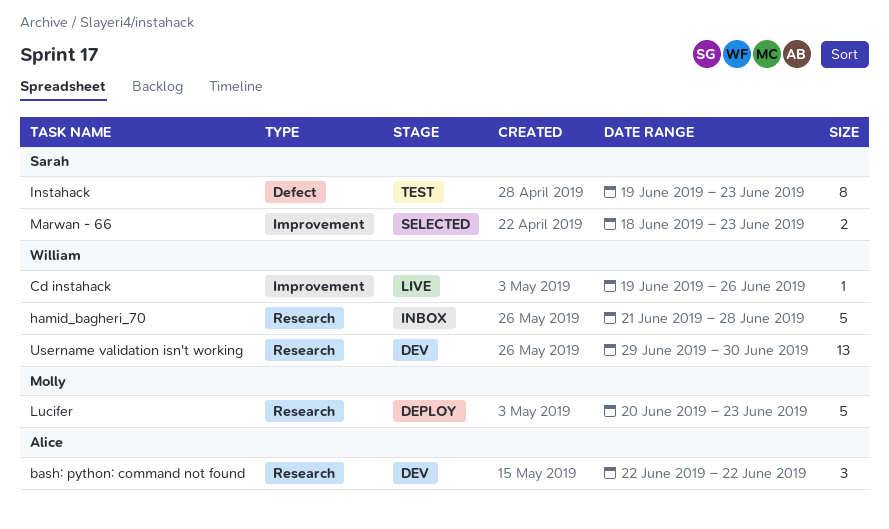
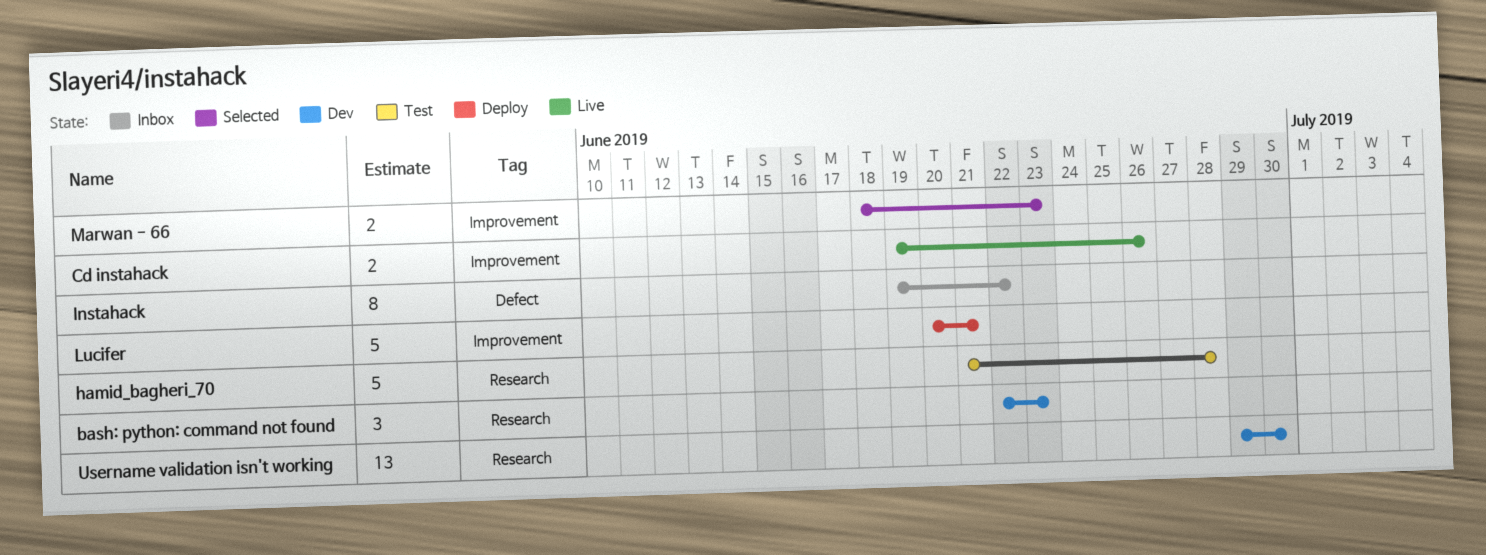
bash: python: command not found, due: Jun 22 -> Jun 23
Cd instahack, estimate: 1 -> 2
hamid_bagheri_70, status: Inbox -> Test
Instahack, status: Test -> Inbox
Instahack, due: Jun 23 -> Jun 22
Lucifer, label: Research -> Improvement
Lucifer, due: Jun 23 -> Jun 21

